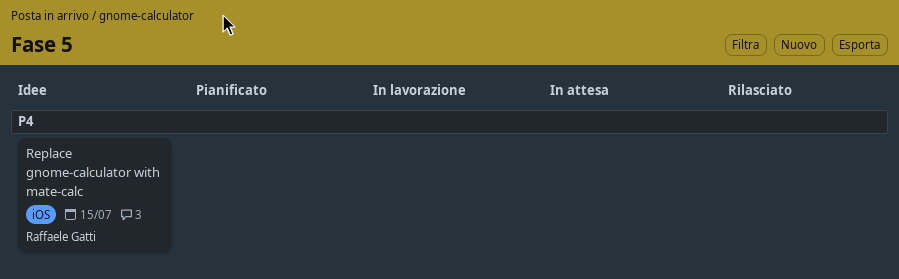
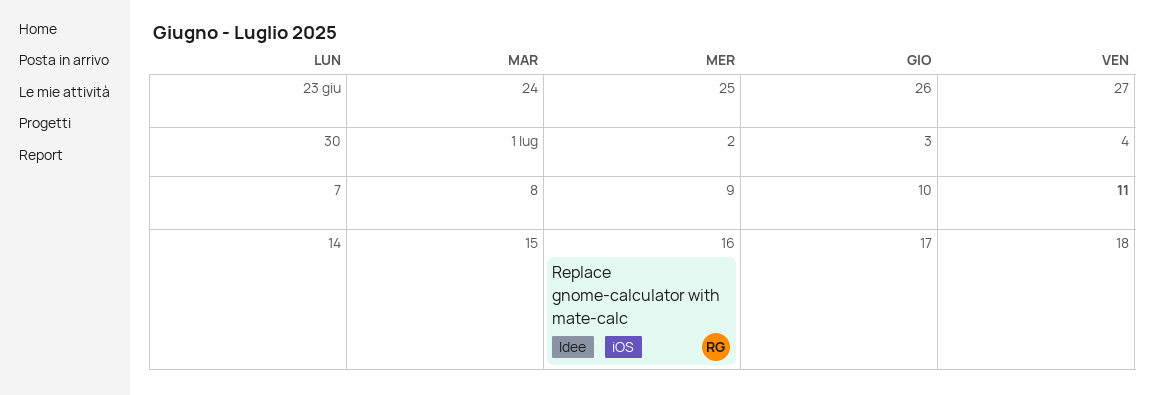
Replace gnome-calculator with mate-calc, due: Jul 15 -> Jul 16

